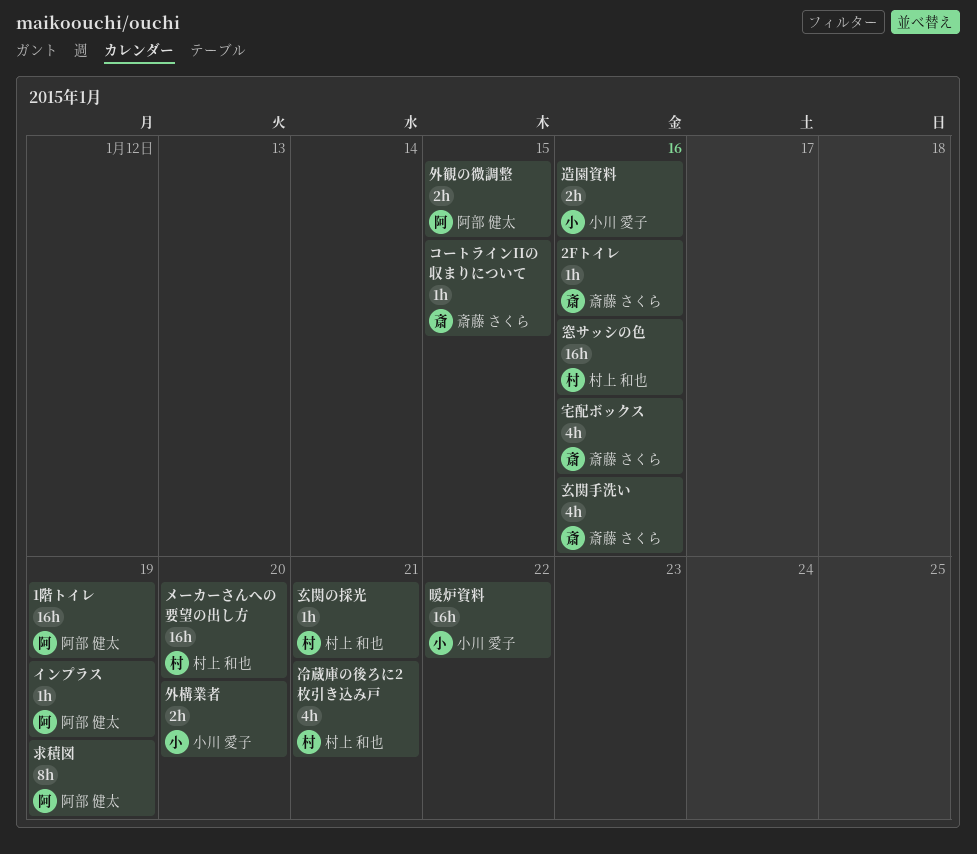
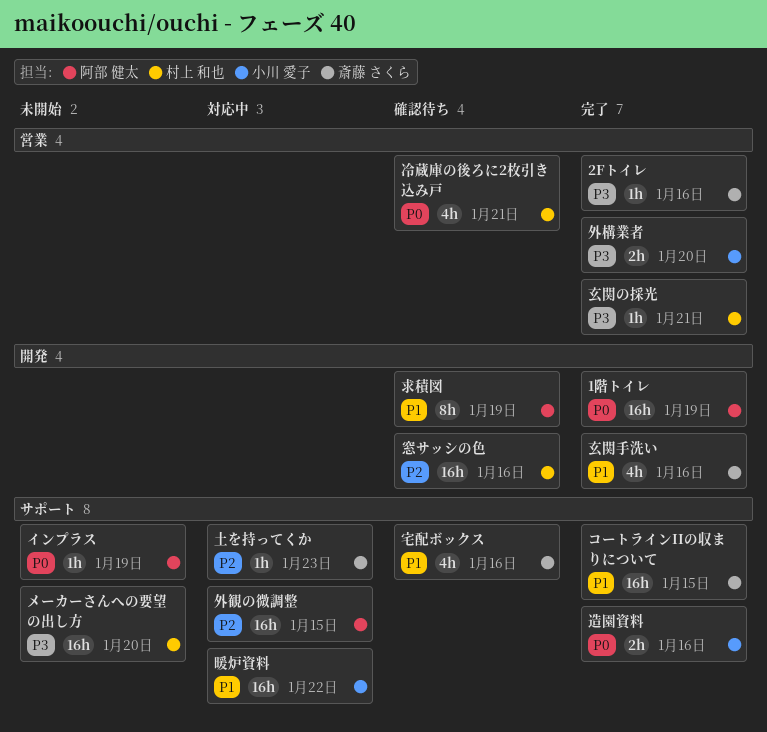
コートラインIIの収まりについて, estimate: 1h -> 16h
土を持ってくか: none -> present
外観の微調整, estimate: 2h -> 16h

